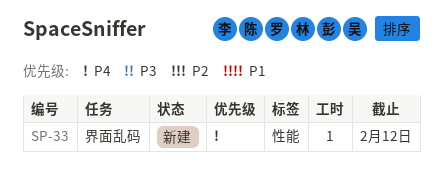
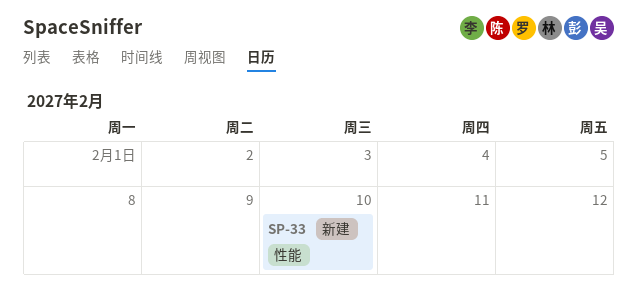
SP-33, due: Feb 12 -> Feb 10

